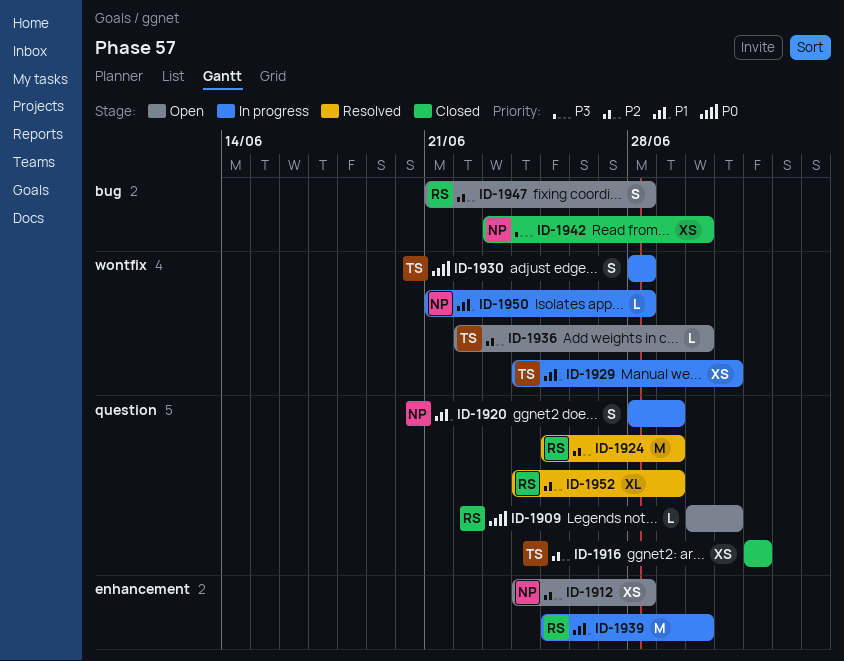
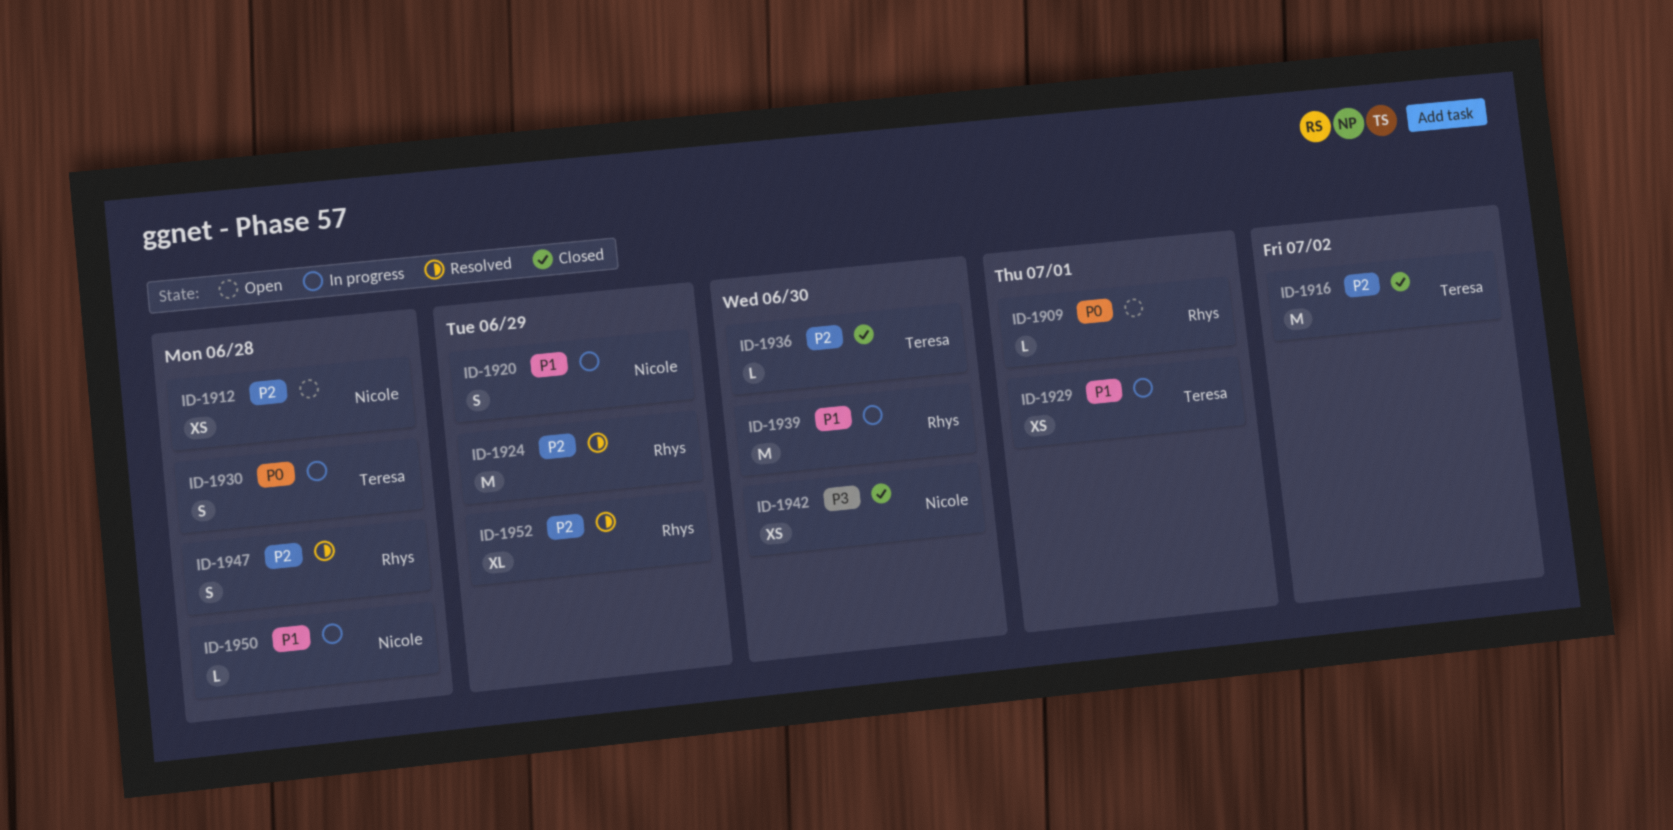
ID-1916, estimate: XS -> M
ID-1936, status: Open -> Closed
ID-1947, status: Open -> Resolved

